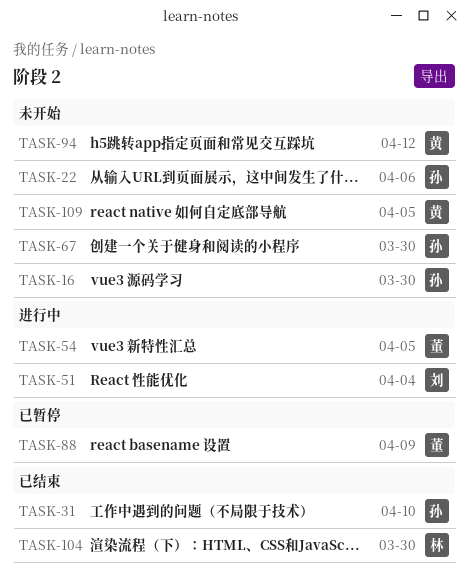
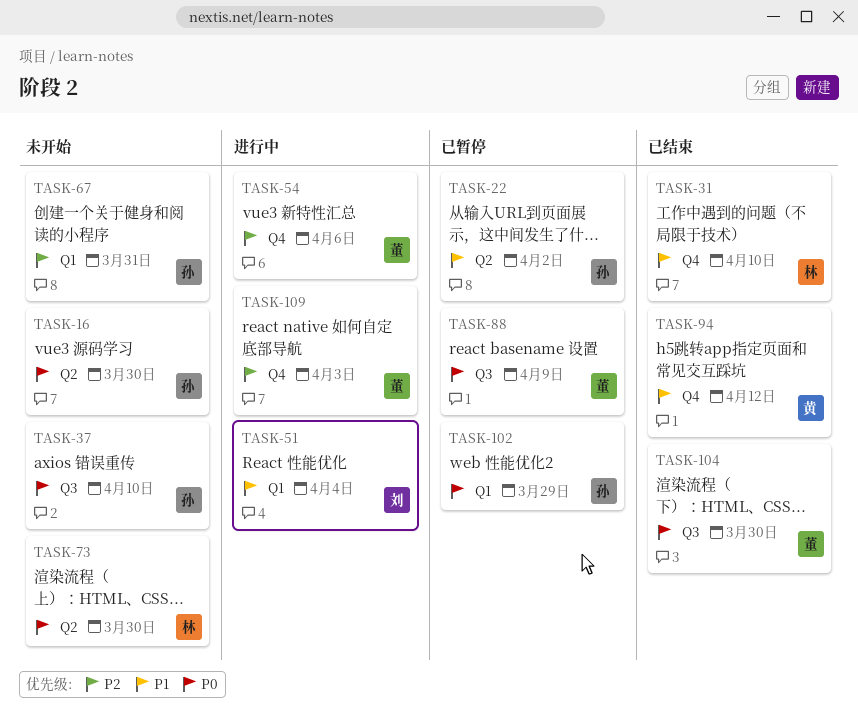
TASK-22, status: 未开始 -> 已暂停
TASK-22, due: Apr 6 -> Apr 2
TASK-31, owner: 孙 -> 林
TASK-37: none -> present
TASK-54, due: Apr 5 -> Apr 6
TASK-67, due: Mar 30 -> Mar 31
TASK-73: none -> present
TASK-94, status: 未开始 -> 已结束
TASK-102: none -> present
TASK-104, owner: 林 -> 董
TASK-109, status: 未开始 -> 进行中
TASK-109, owner: 黄 -> 董
TASK-109, due: Apr 5 -> Apr 3

